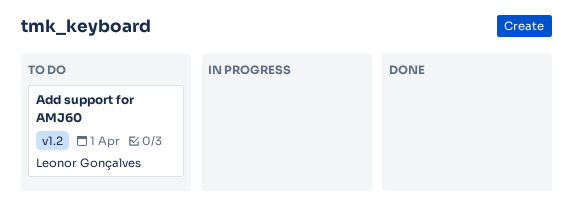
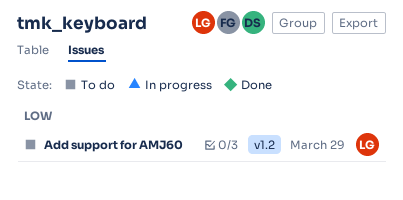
Add support for AMJ60, due: Apr 1 -> Mar 29

